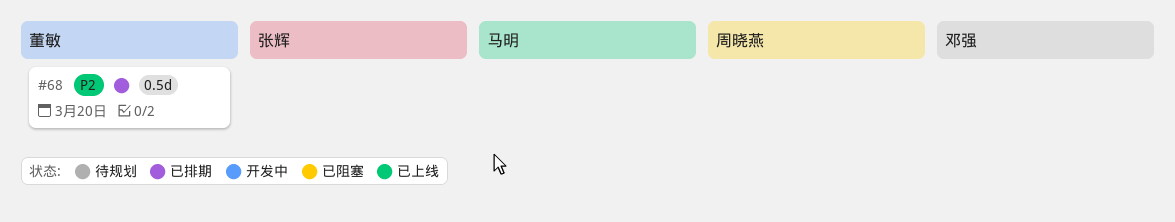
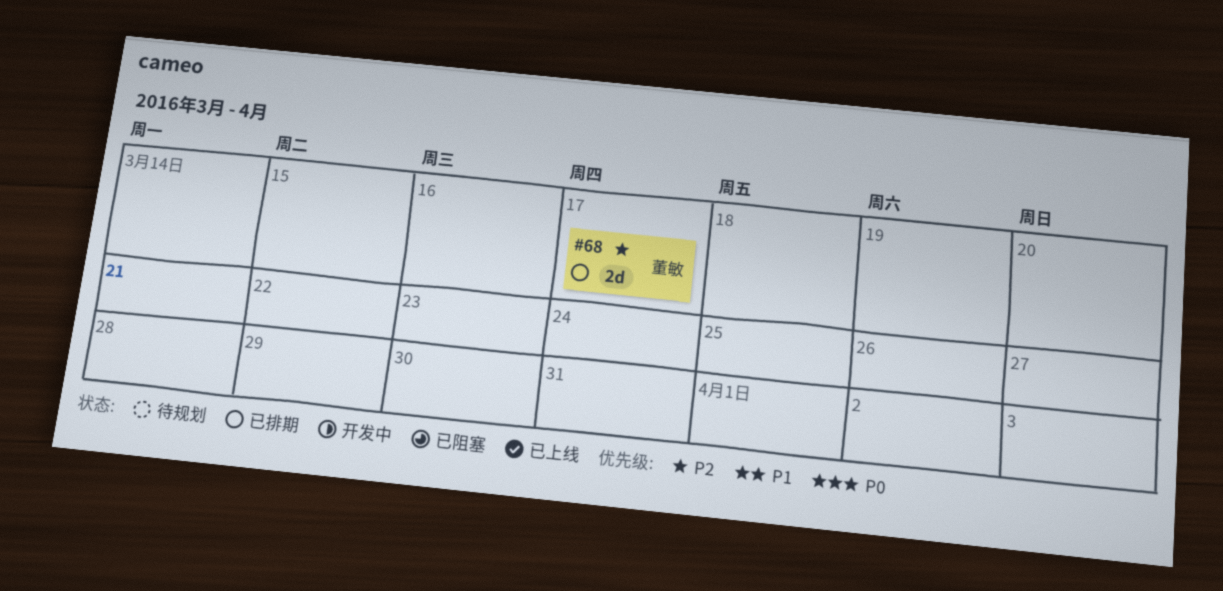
#68, estimate: 0.5d -> 2d
#68, due: Mar 20 -> Mar 17

